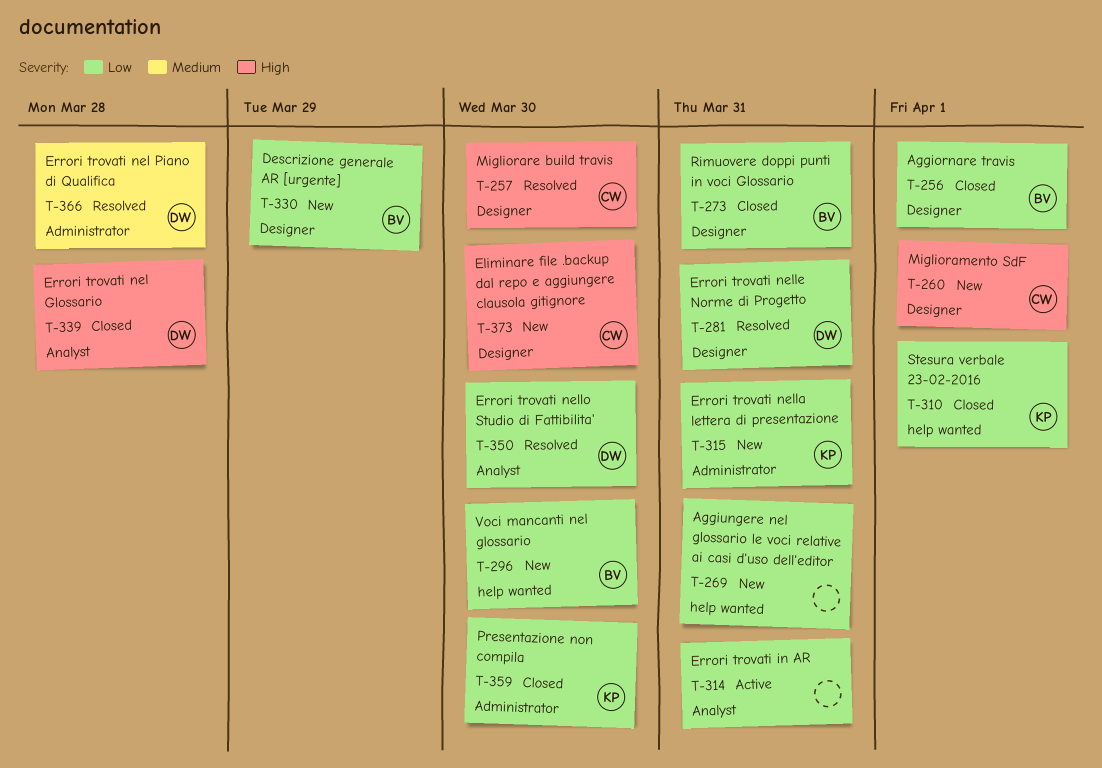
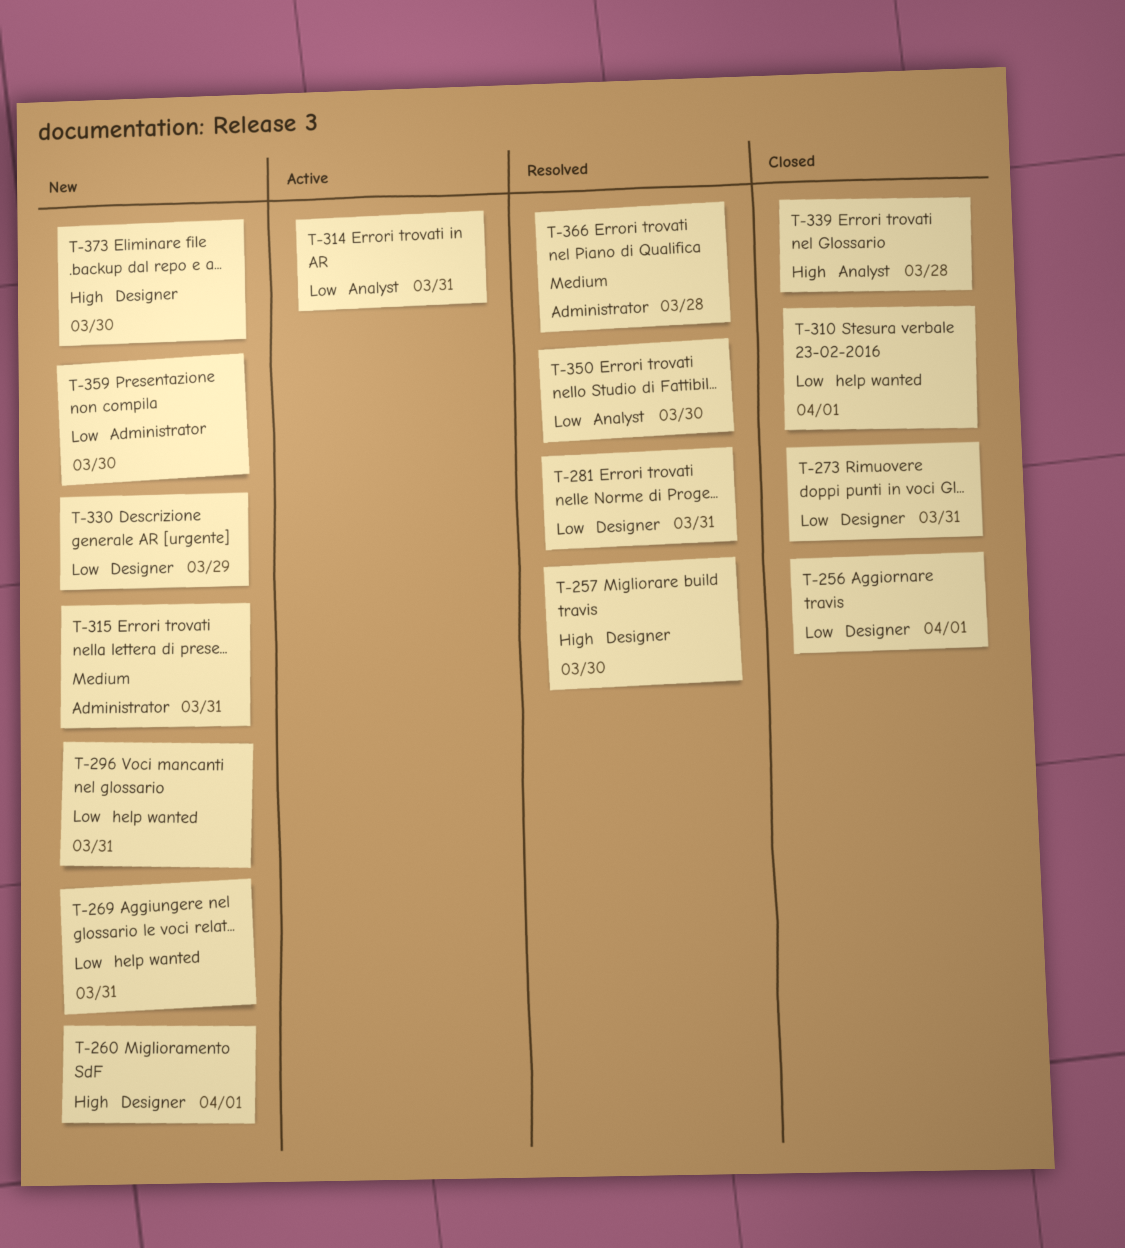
T-296, due: Mar 30 -> Mar 31
T-315, priority: Low -> Medium
T-359, status: Closed -> New

